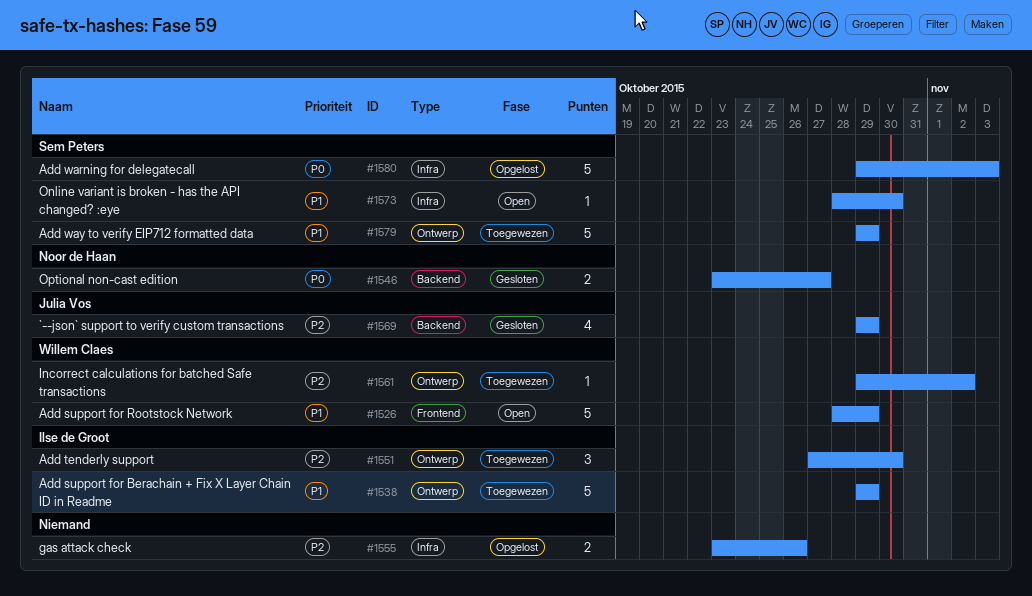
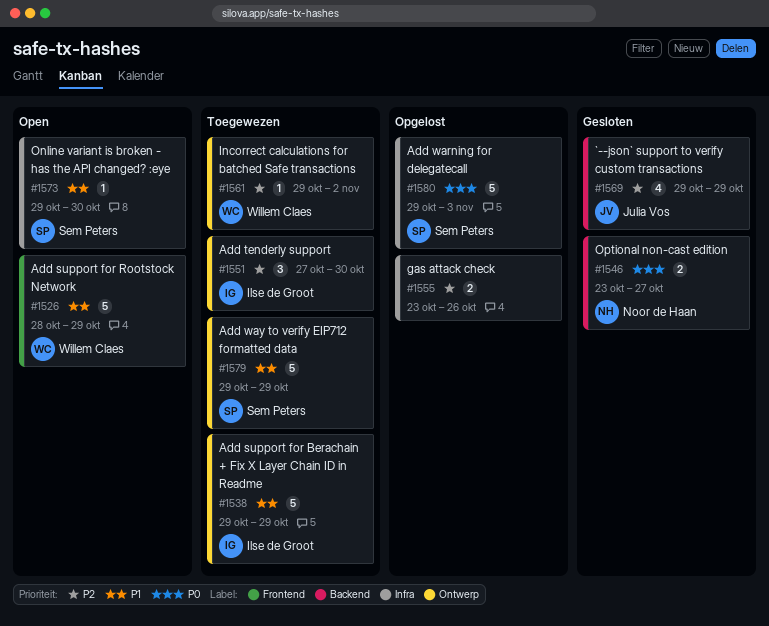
#1573, start: Oct 28 -> Oct 29

